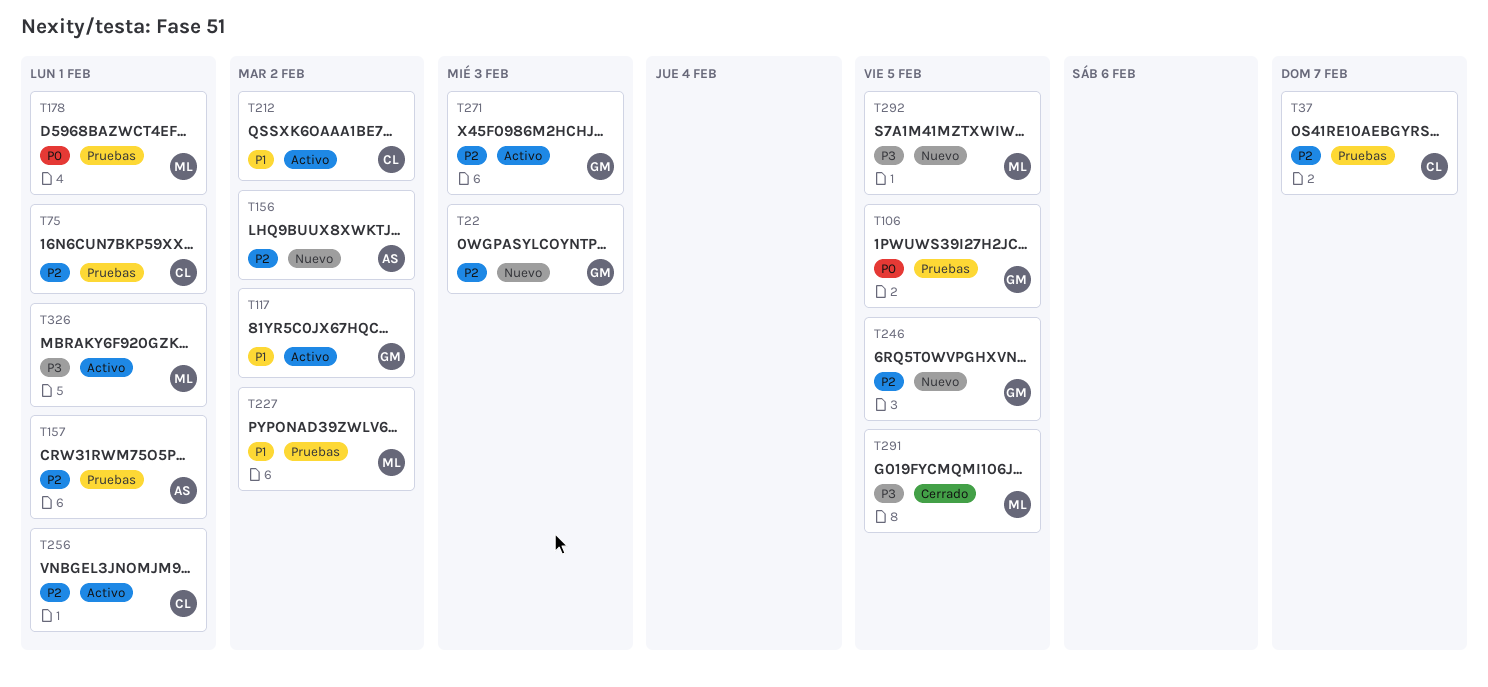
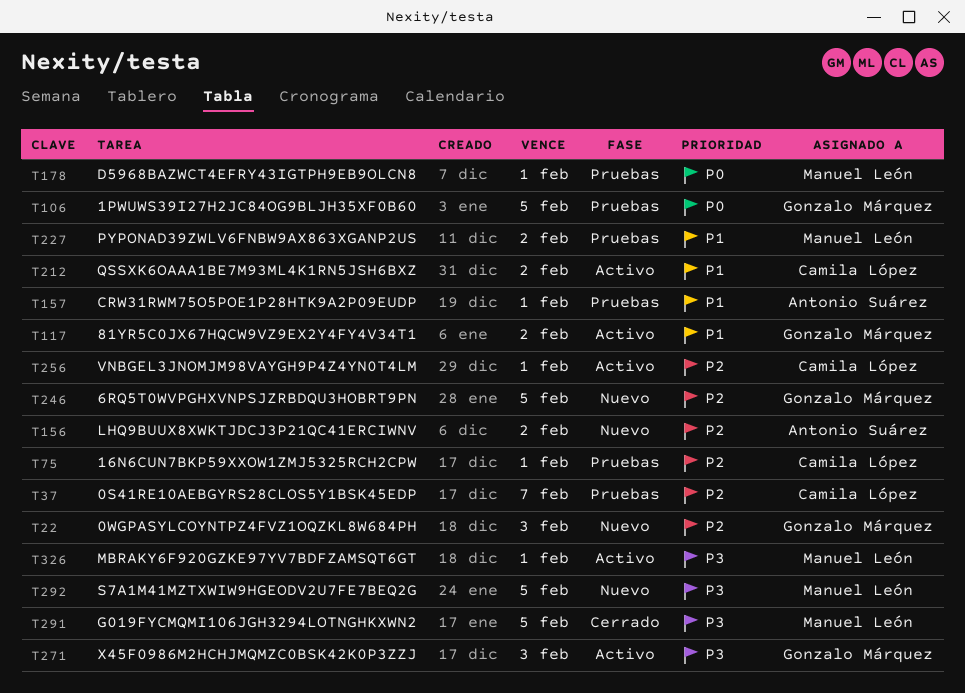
T157, priority: P2 -> P1
T271, priority: P2 -> P3

